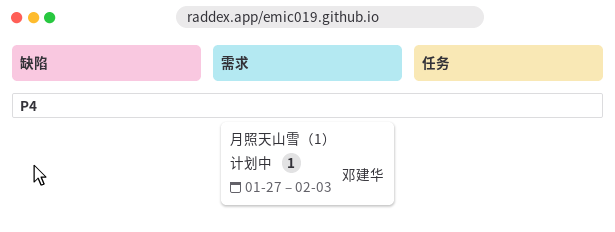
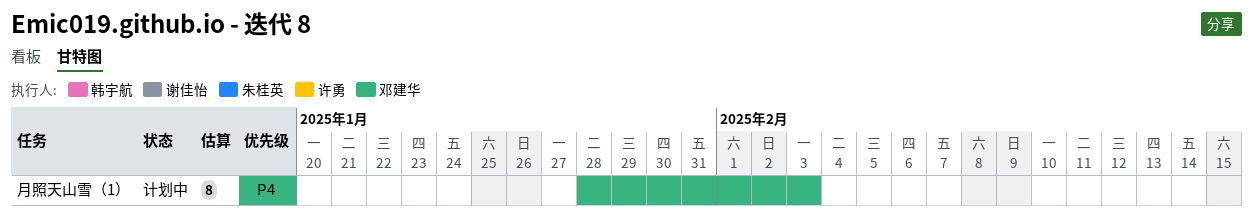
月照天山雪（1）, estimate: 1 -> 8
月照天山雪（1）, start: Jan 27 -> Jan 28

